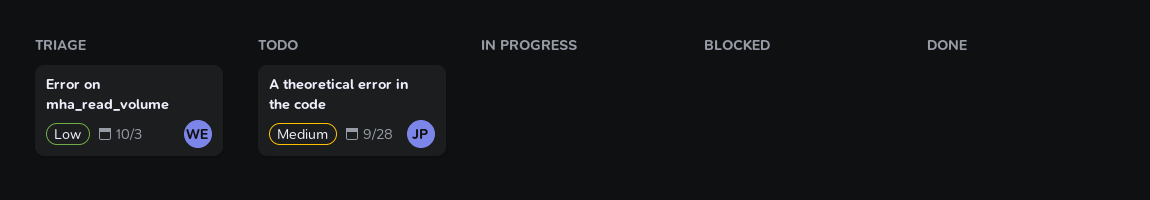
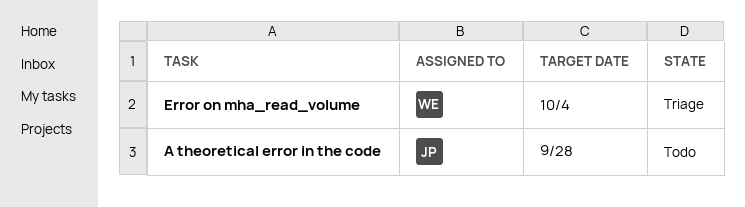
Error on mha_read_volume, due: Oct 3 -> Oct 4

